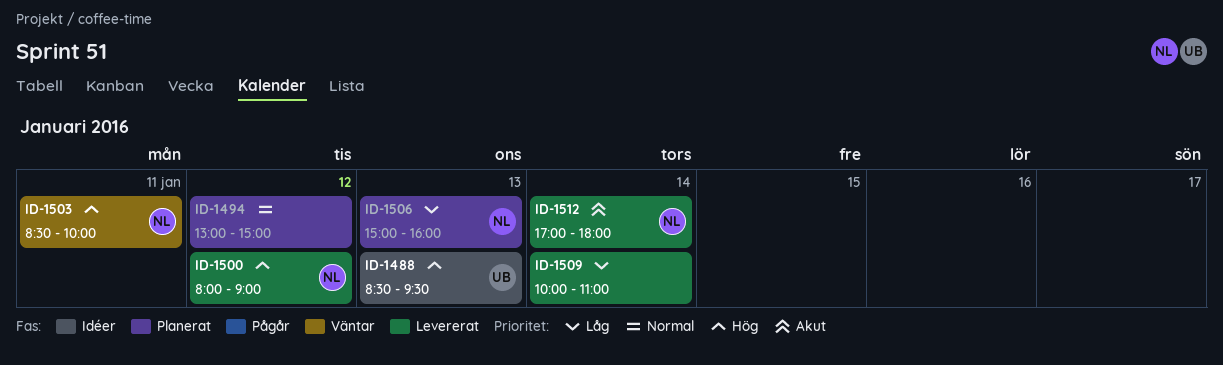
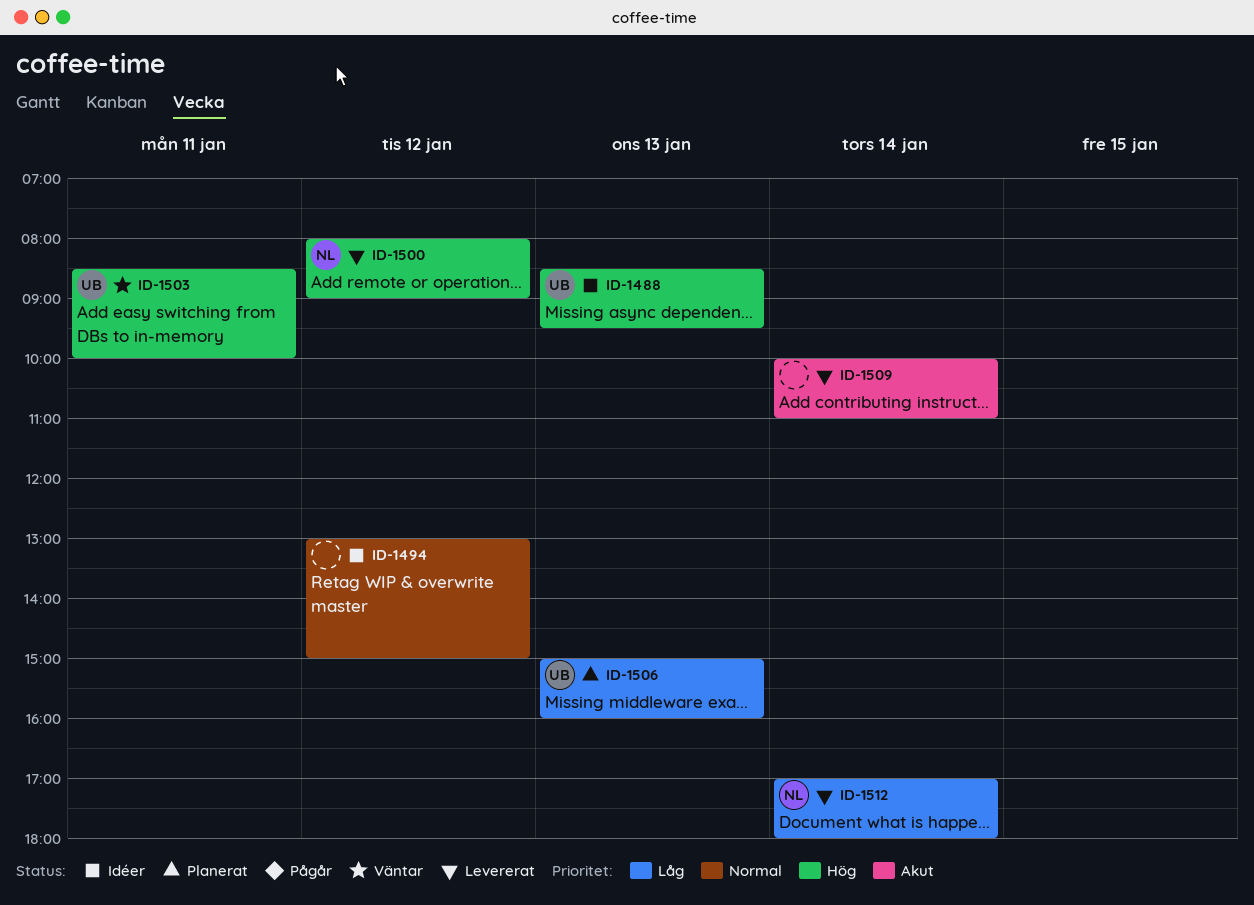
ID-1494, status: Planerat -> Idéer
ID-1503, owner: NL -> UB
ID-1506, owner: NL -> UB
ID-1509, priority: Låg -> Akut
ID-1512, priority: Akut -> Låg

